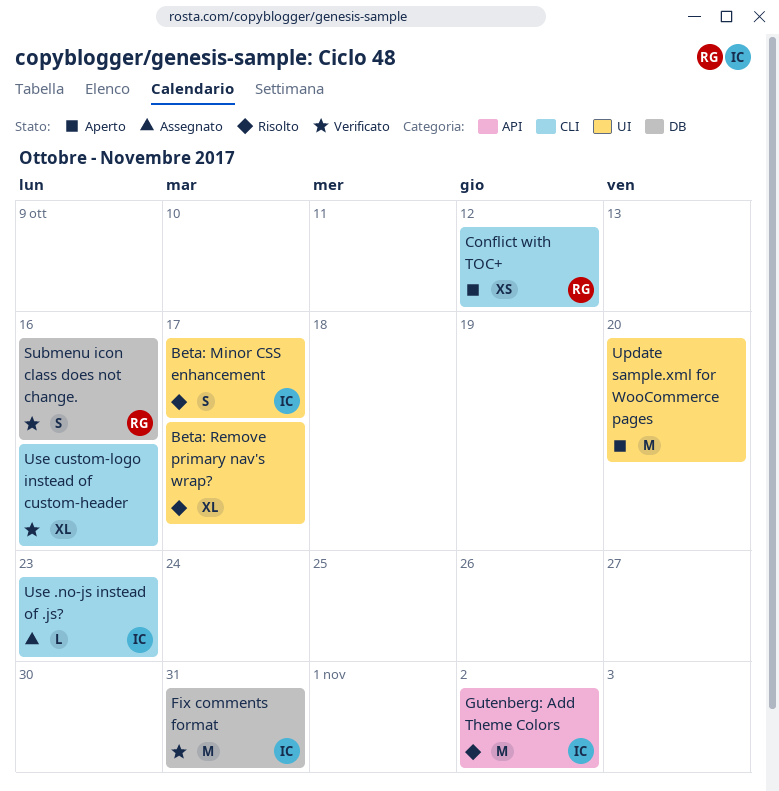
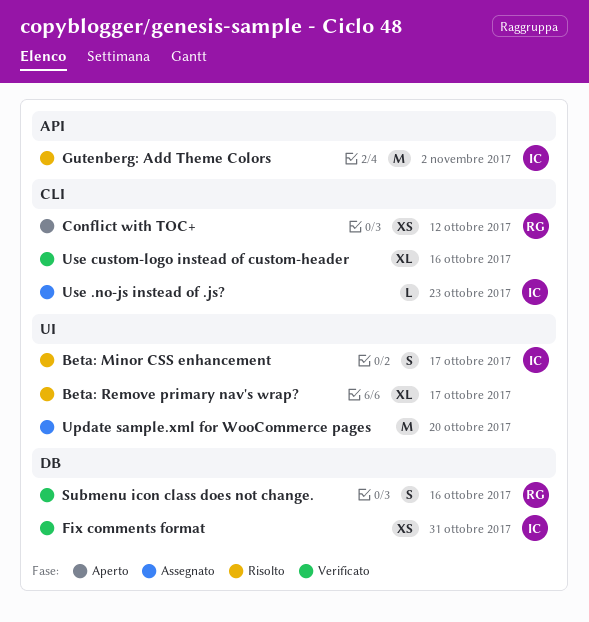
Fix comments format, estimate: M -> XS
Update sample.xml for WooCommerce pages, status: Aperto -> Assegnato

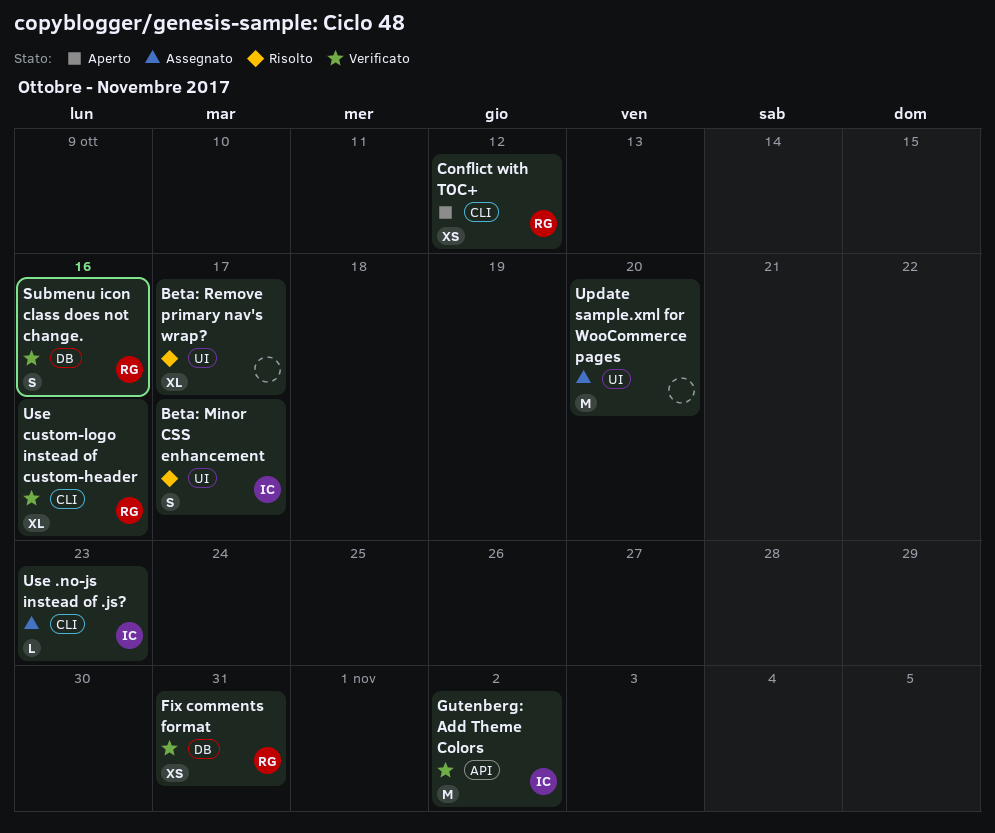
Fix comments format, owner: IC -> RG
Gutenberg: Add Theme Colors, status: Risolto -> Verificato
Use custom-logo instead of custom-header, owner: none -> RG

